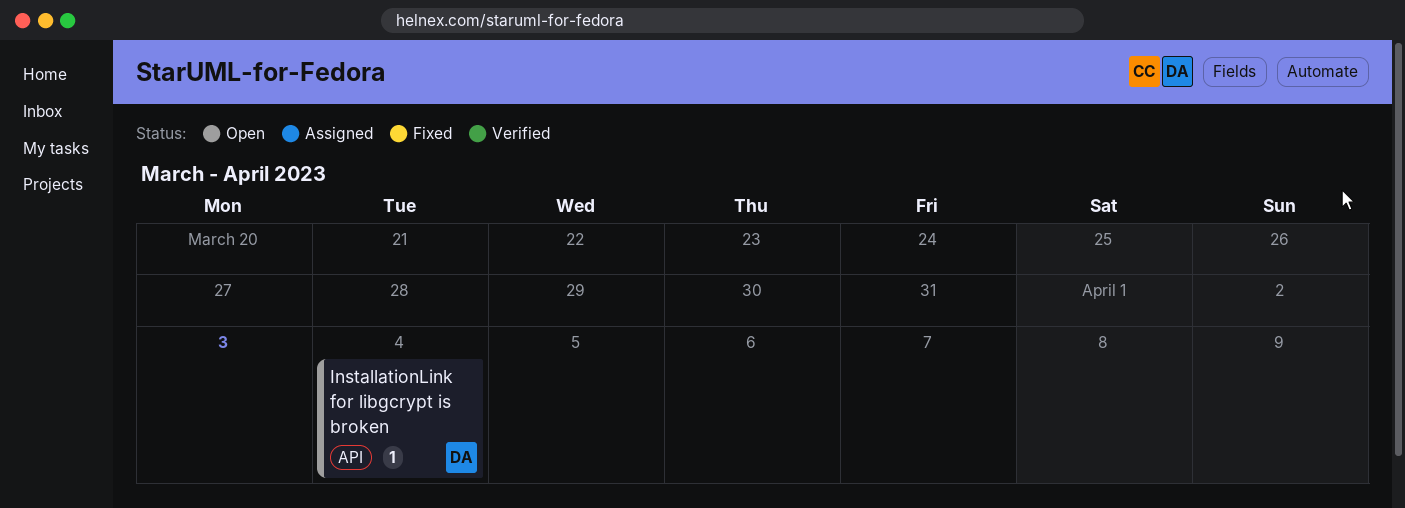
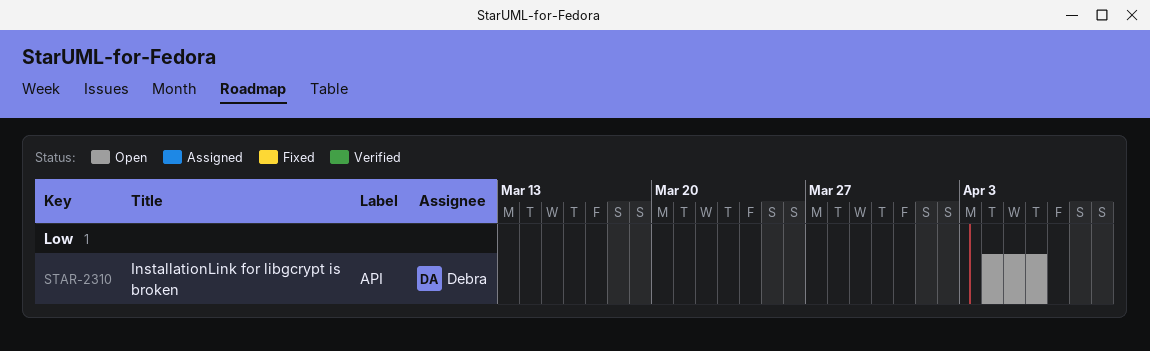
InstallationLink for libgcrypt is broken, due: Apr 4 -> Apr 6

